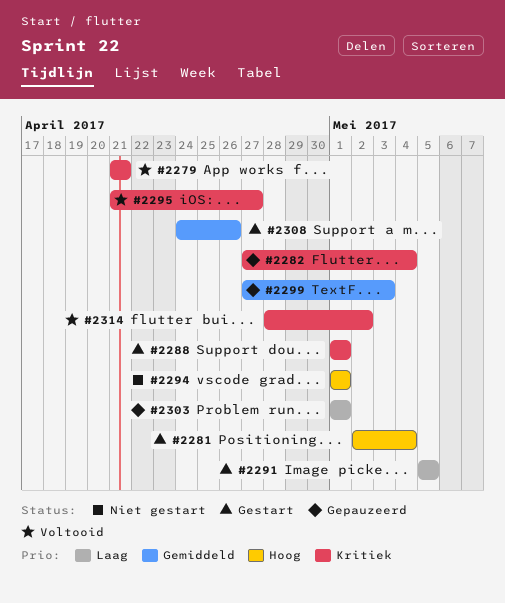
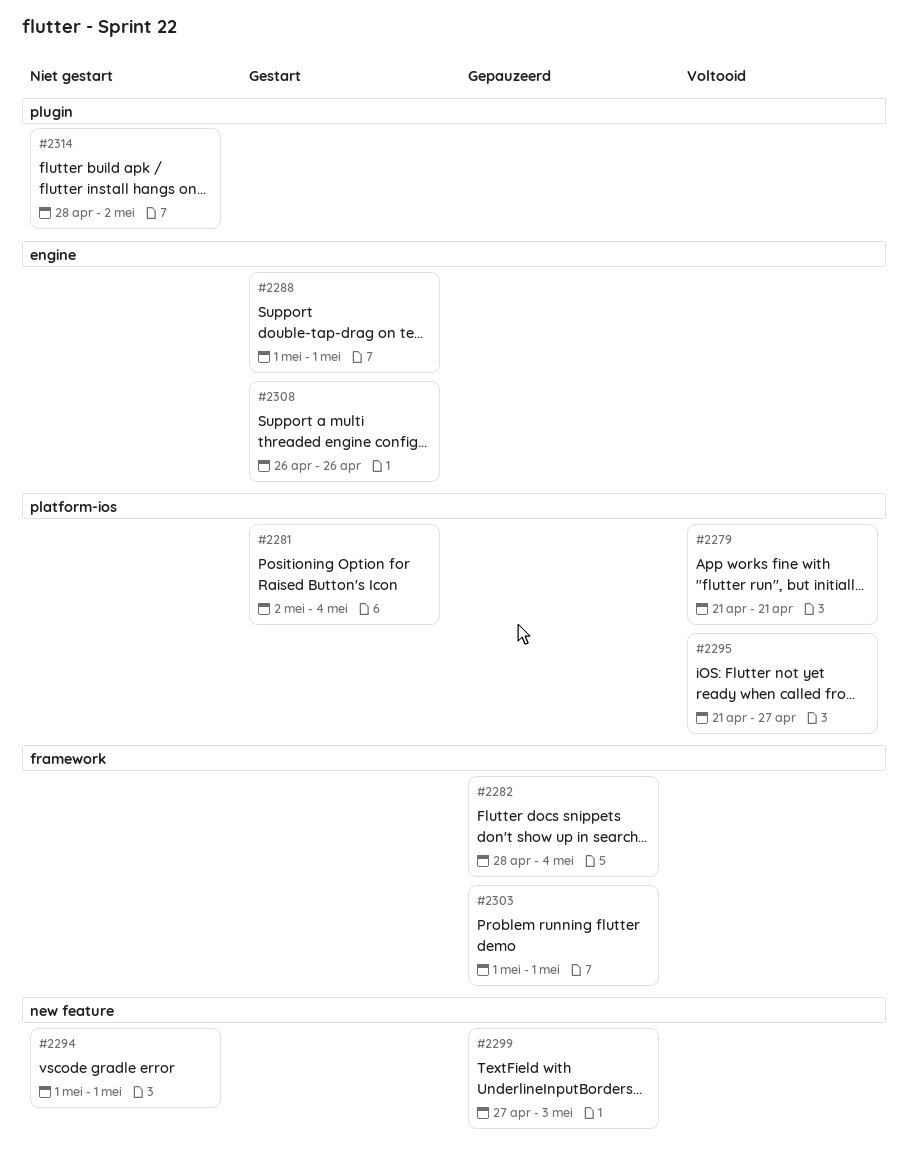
#2282, start: Apr 27 -> Apr 28
#2291: present -> none
#2308, start: Apr 24 -> Apr 26
#2314, status: Voltooid -> Niet gestart

